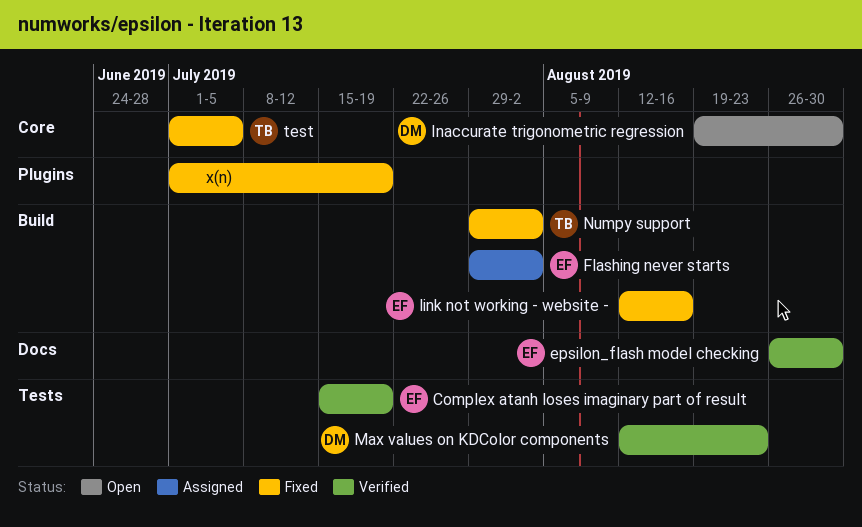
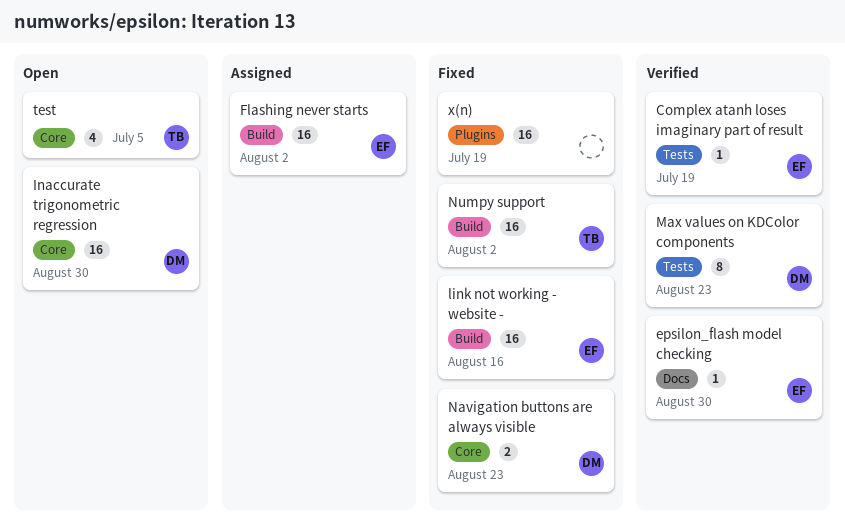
Navigation buttons are always visible: none -> present
test, status: Fixed -> Open

